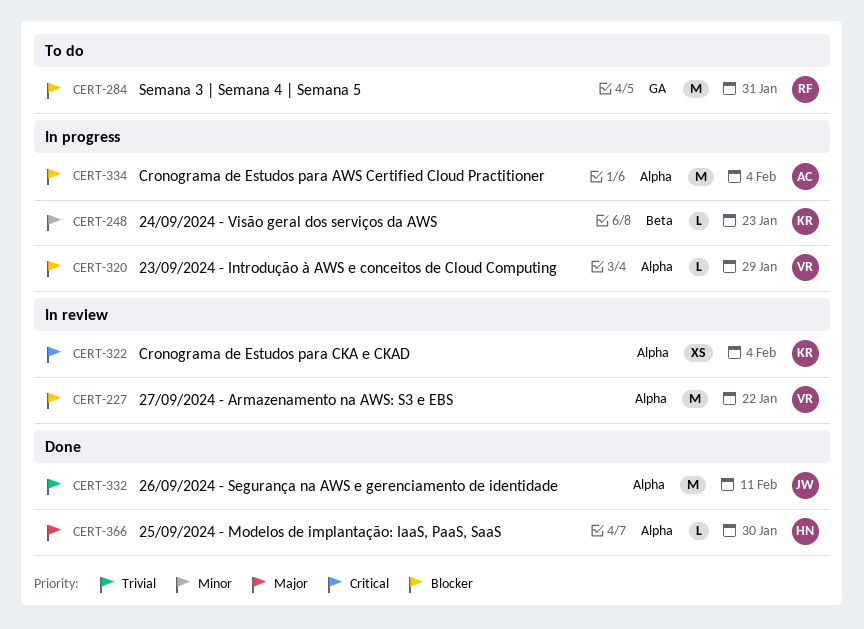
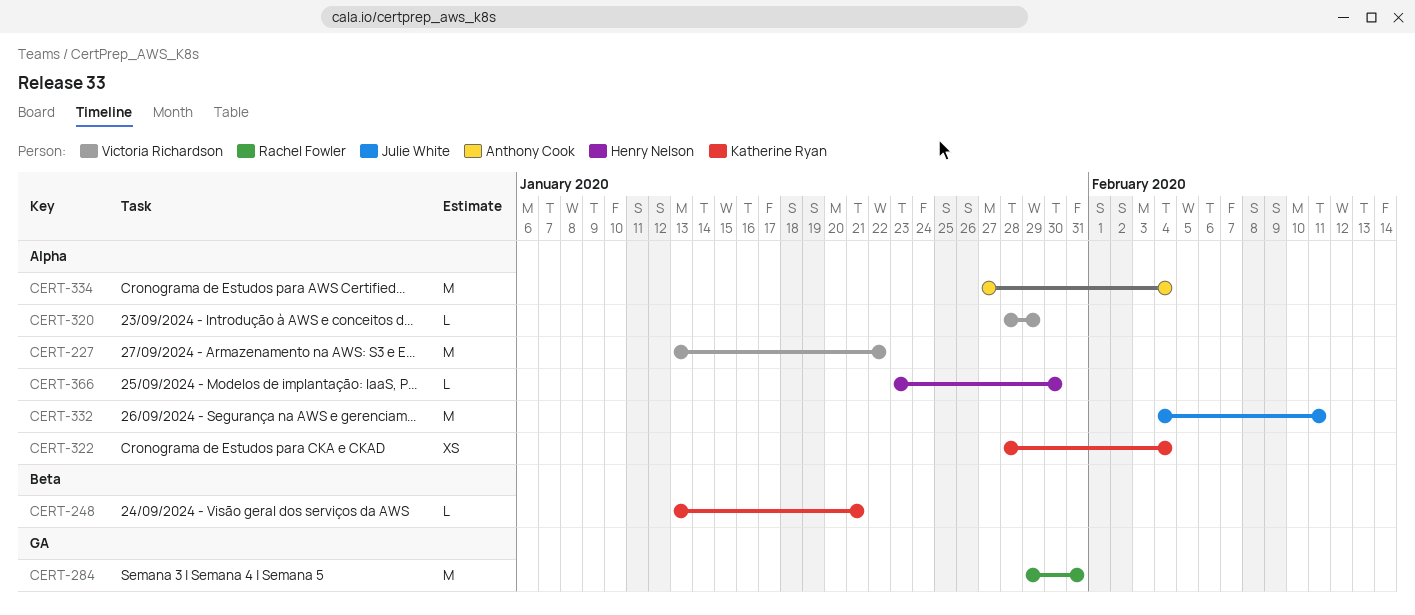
CERT-248, due: Jan 23 -> Jan 21

